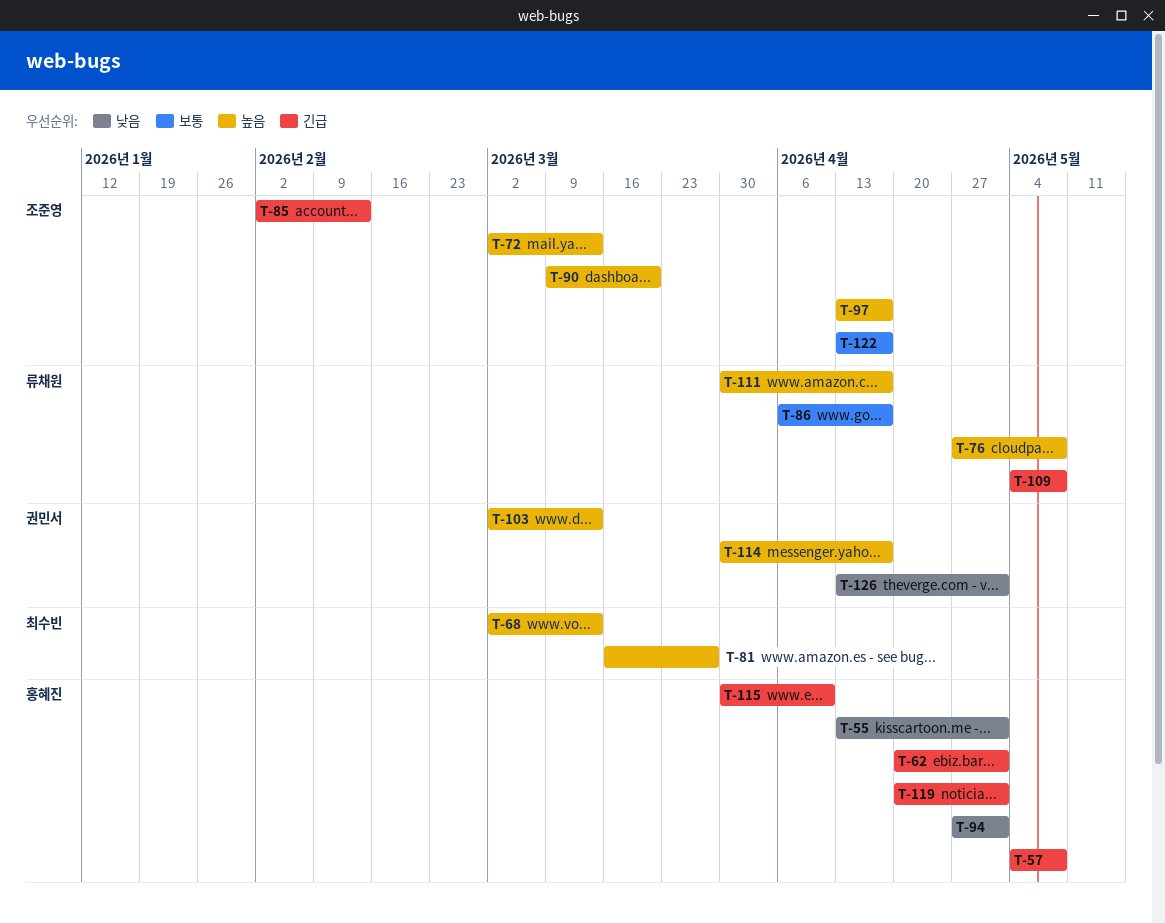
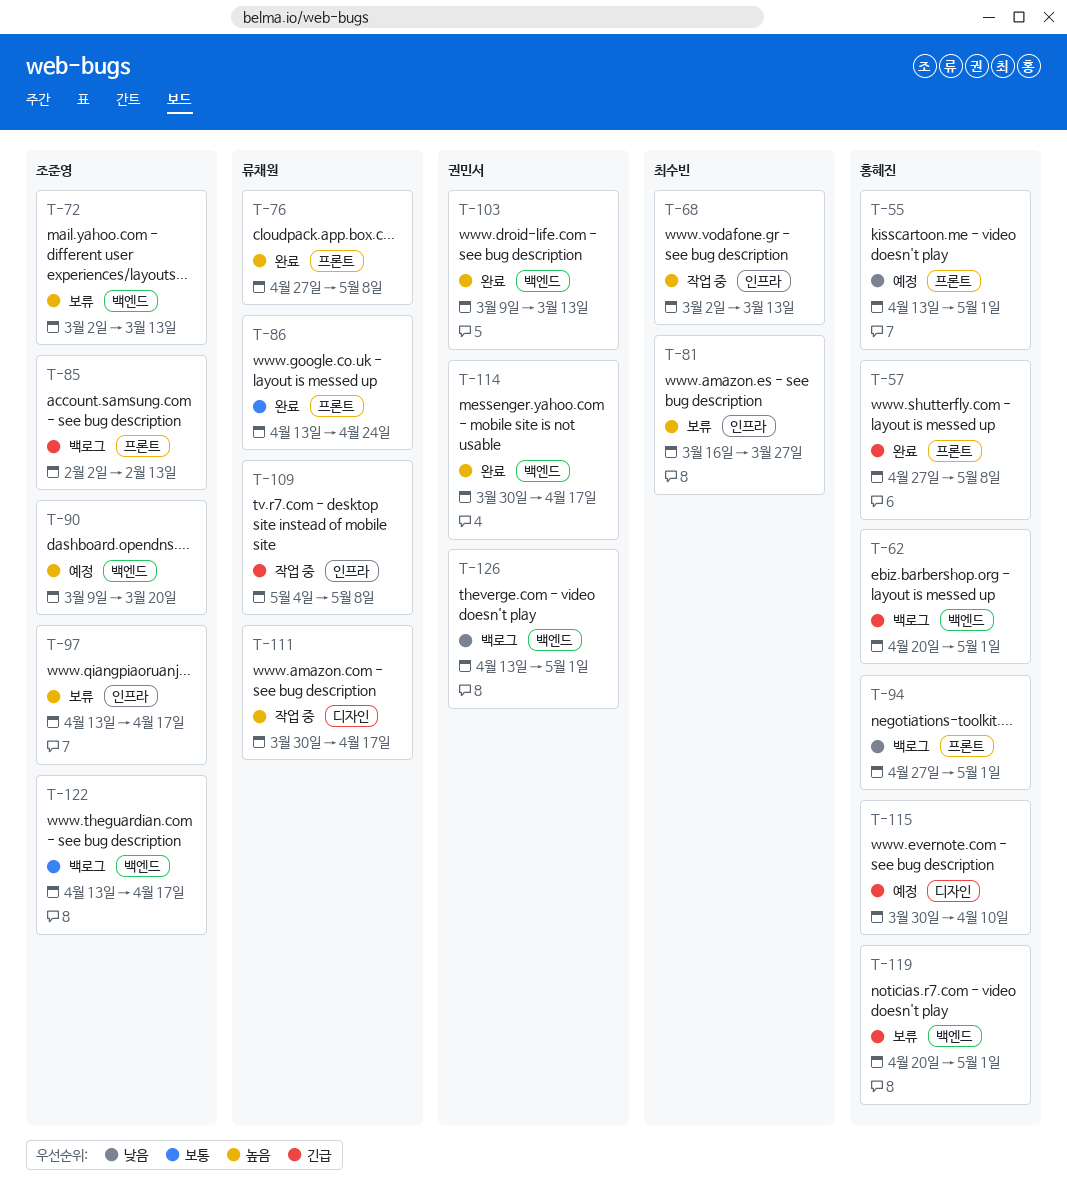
T-57, start: May 4 -> Apr 27
T-86, start: Apr 6 -> Apr 13
T-86, due: Apr 17 -> Apr 24
T-103, start: Mar 2 -> Mar 9

